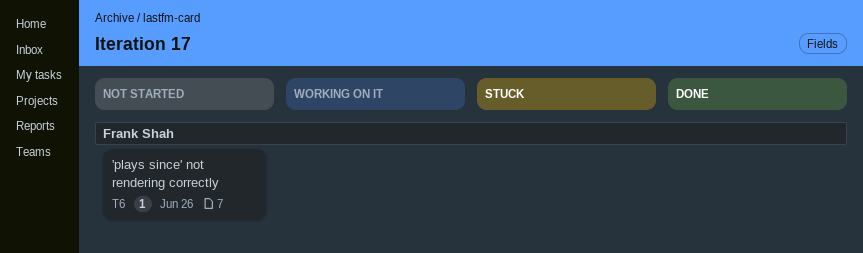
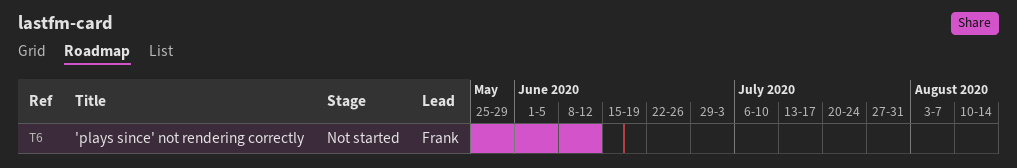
T6, due: Jun 26 -> Jun 12

